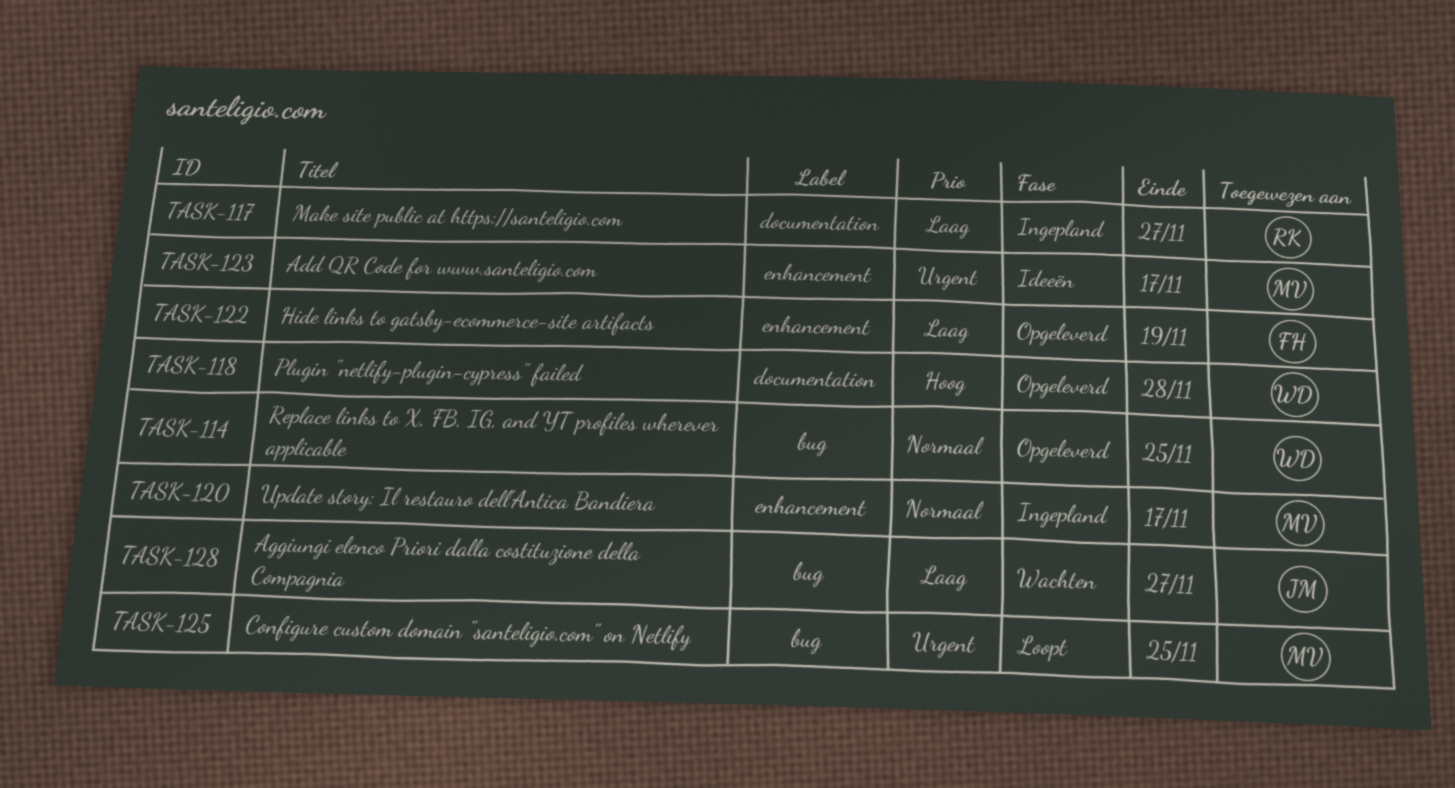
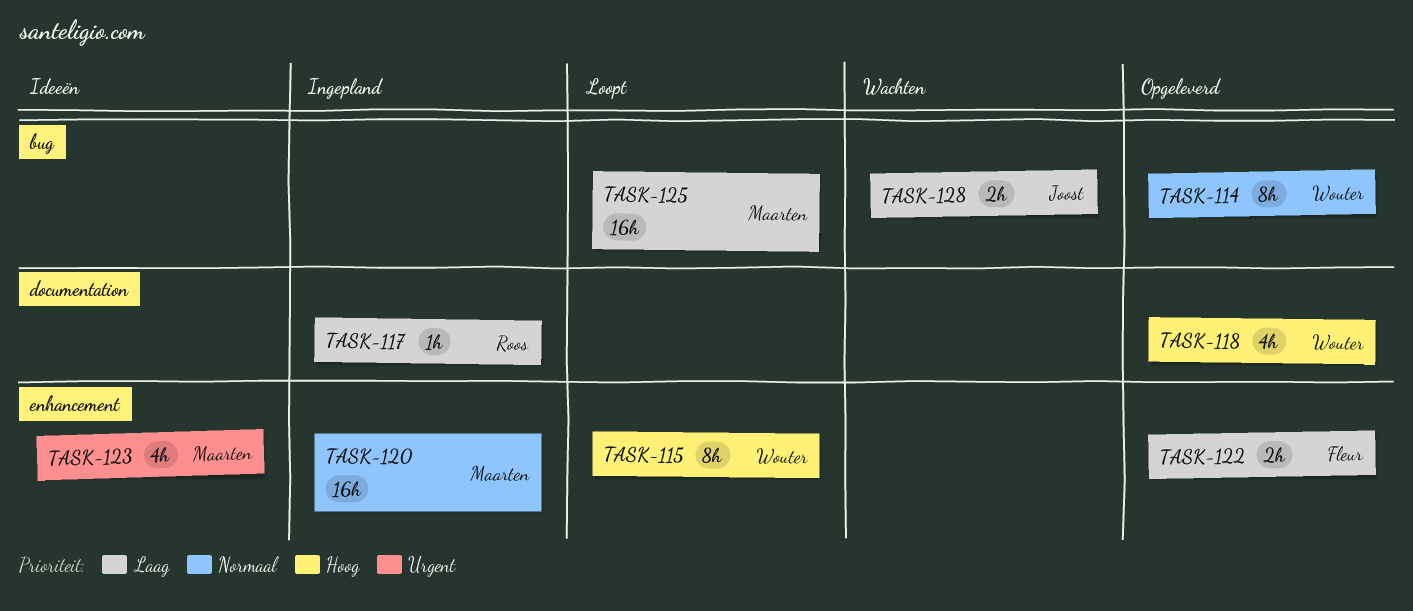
TASK-115: none -> present
TASK-125, priority: Urgent -> Laag

